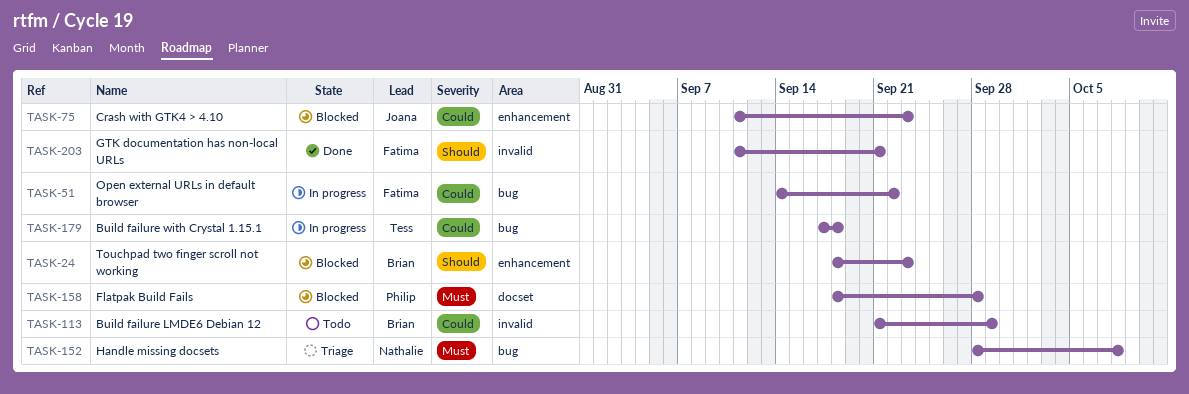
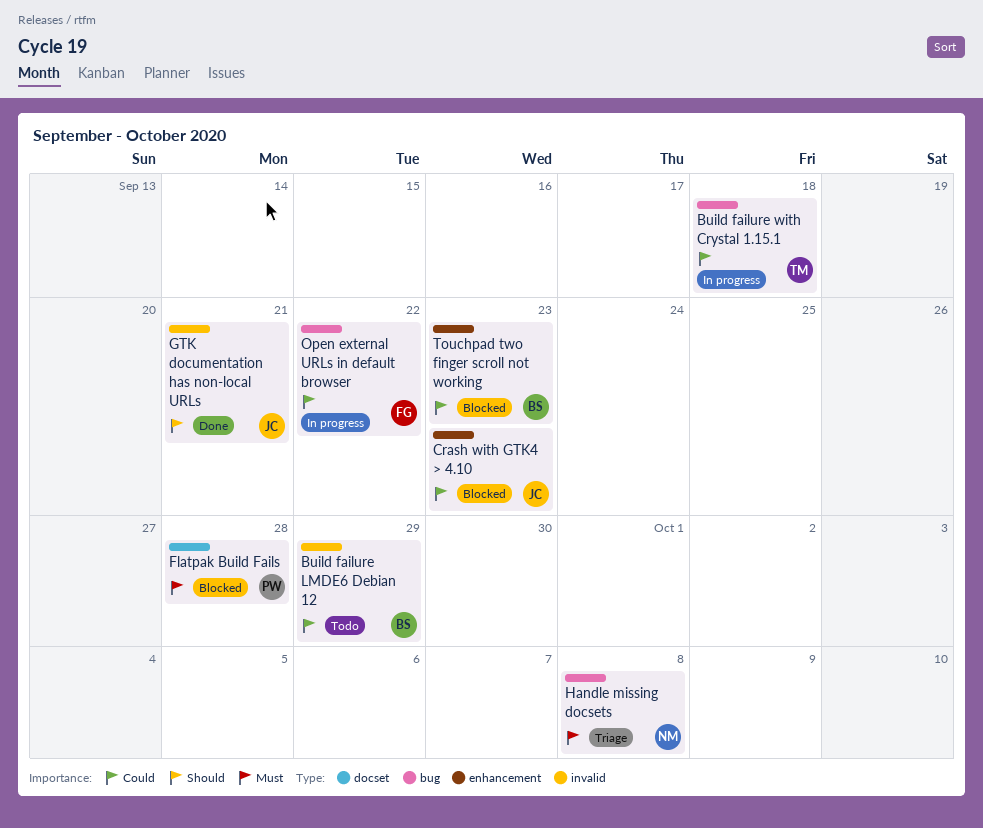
GTK documentation has non-local URLs, owner: Fatima -> Joana
Touchpad two finger scroll not working, priority: Should -> Could

